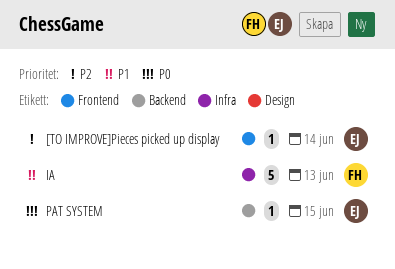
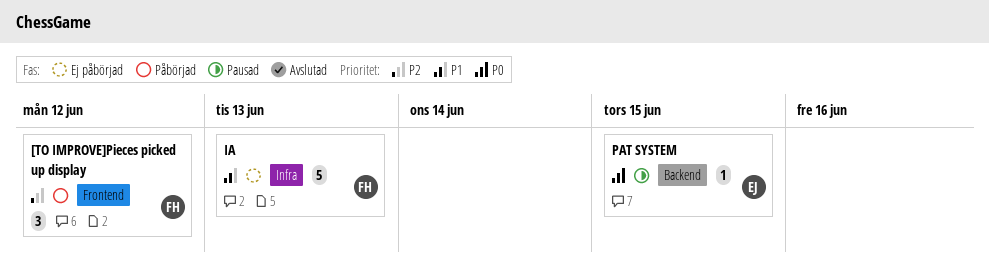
[TO IMPROVE]Pieces picked up display, owner: EJ -> FH
[TO IMPROVE]Pieces picked up display, estimate: 1 -> 3
[TO IMPROVE]Pieces picked up display, due: Jun 14 -> Jun 12

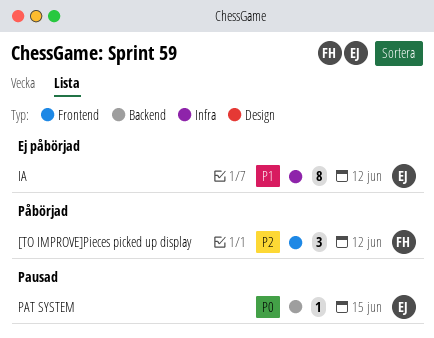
IA, owner: FH -> EJ
IA, estimate: 5 -> 8
IA, due: Jun 13 -> Jun 12

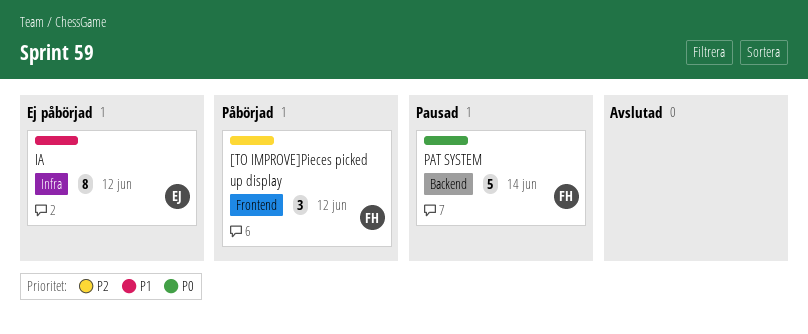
PAT SYSTEM, owner: EJ -> FH
PAT SYSTEM, estimate: 1 -> 5
PAT SYSTEM, due: Jun 15 -> Jun 14

